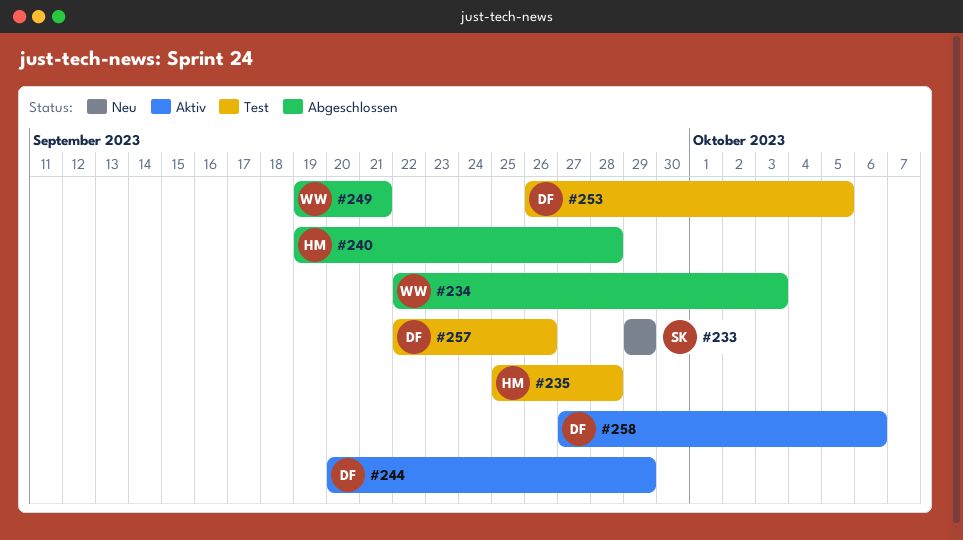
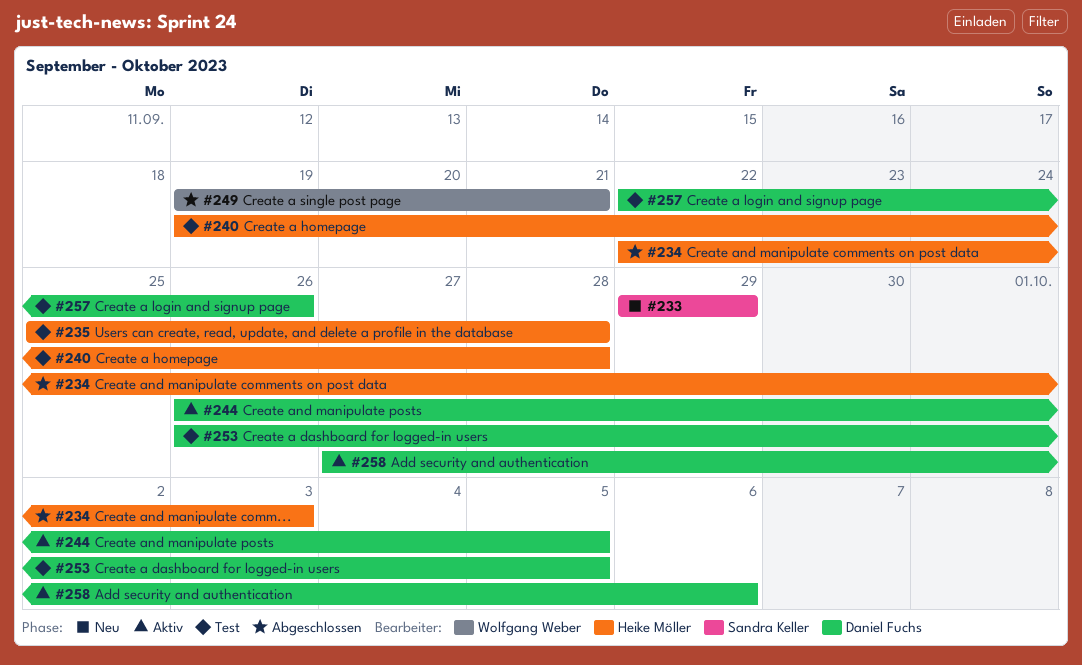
#234, owner: Wolfgang Weber -> Heike Möller
#240, status: Abgeschlossen -> Test
#244, start: Sep 20 -> Sep 26
#244, due: Sep 29 -> Oct 5

